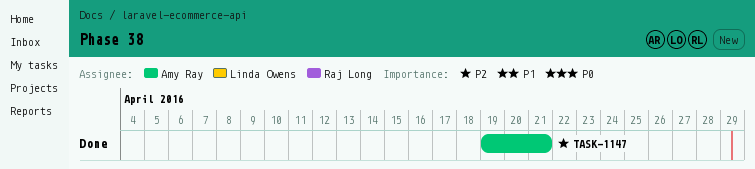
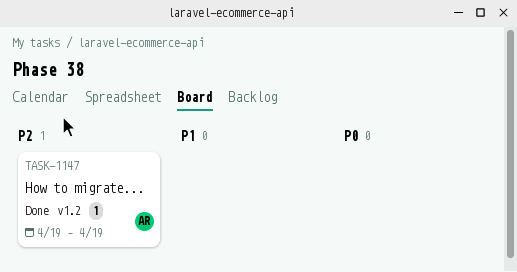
TASK-1147, due: Apr 21 -> Apr 19

